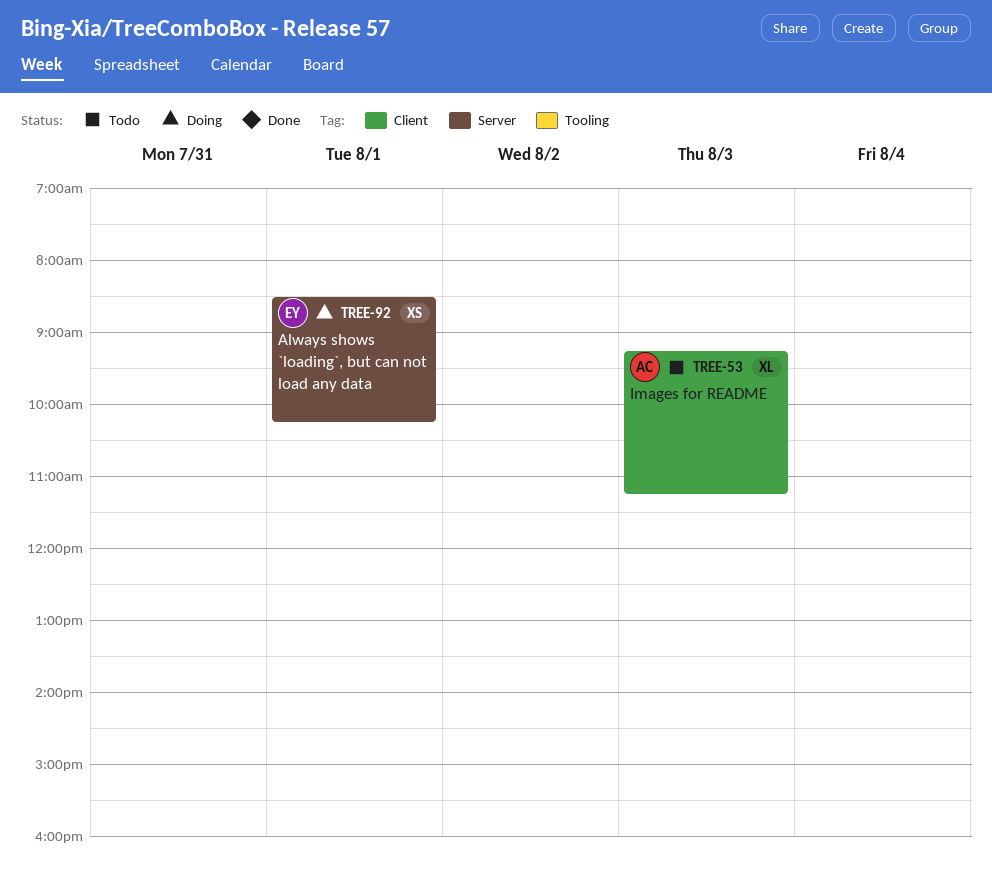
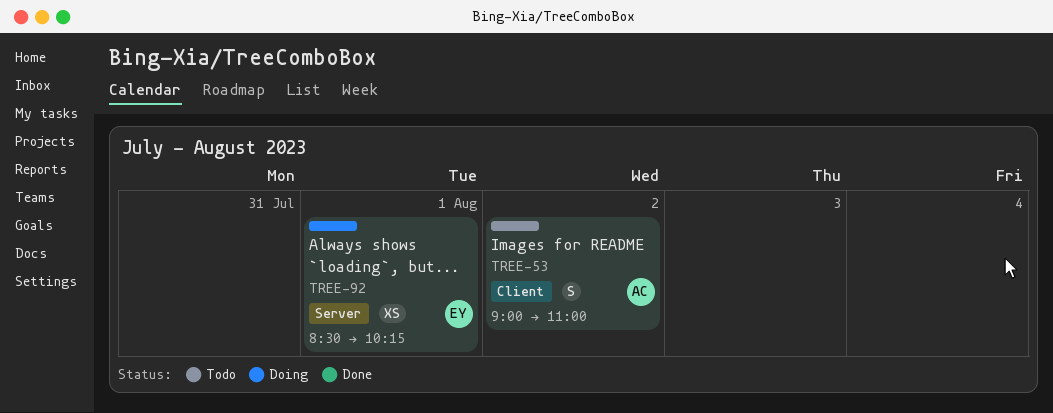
TREE-53, estimate: XL -> S
TREE-53, day: Aug 3 -> Aug 2
TREE-53, begins: 09:15 -> 09:00
TREE-53, ends: 11:15 -> 11:00

